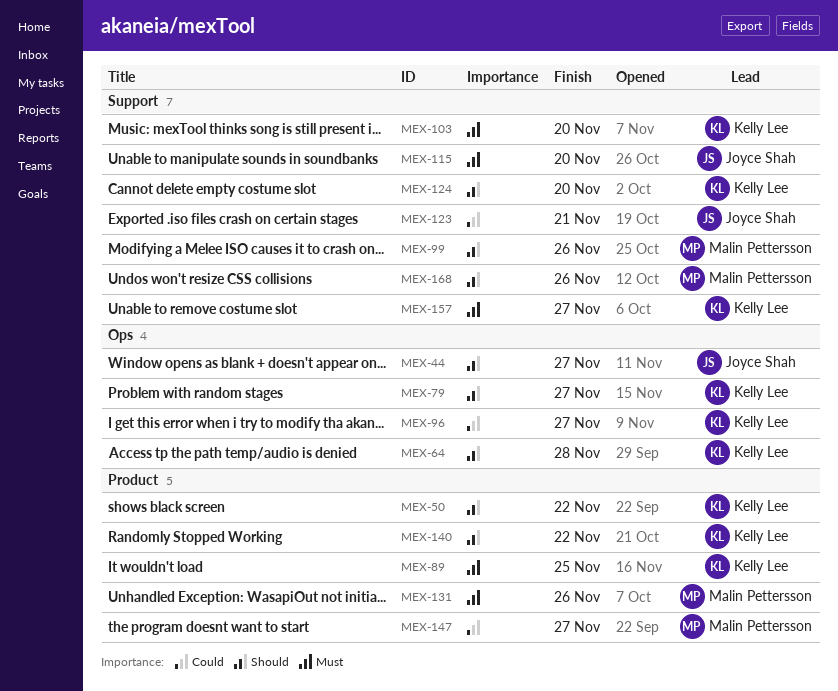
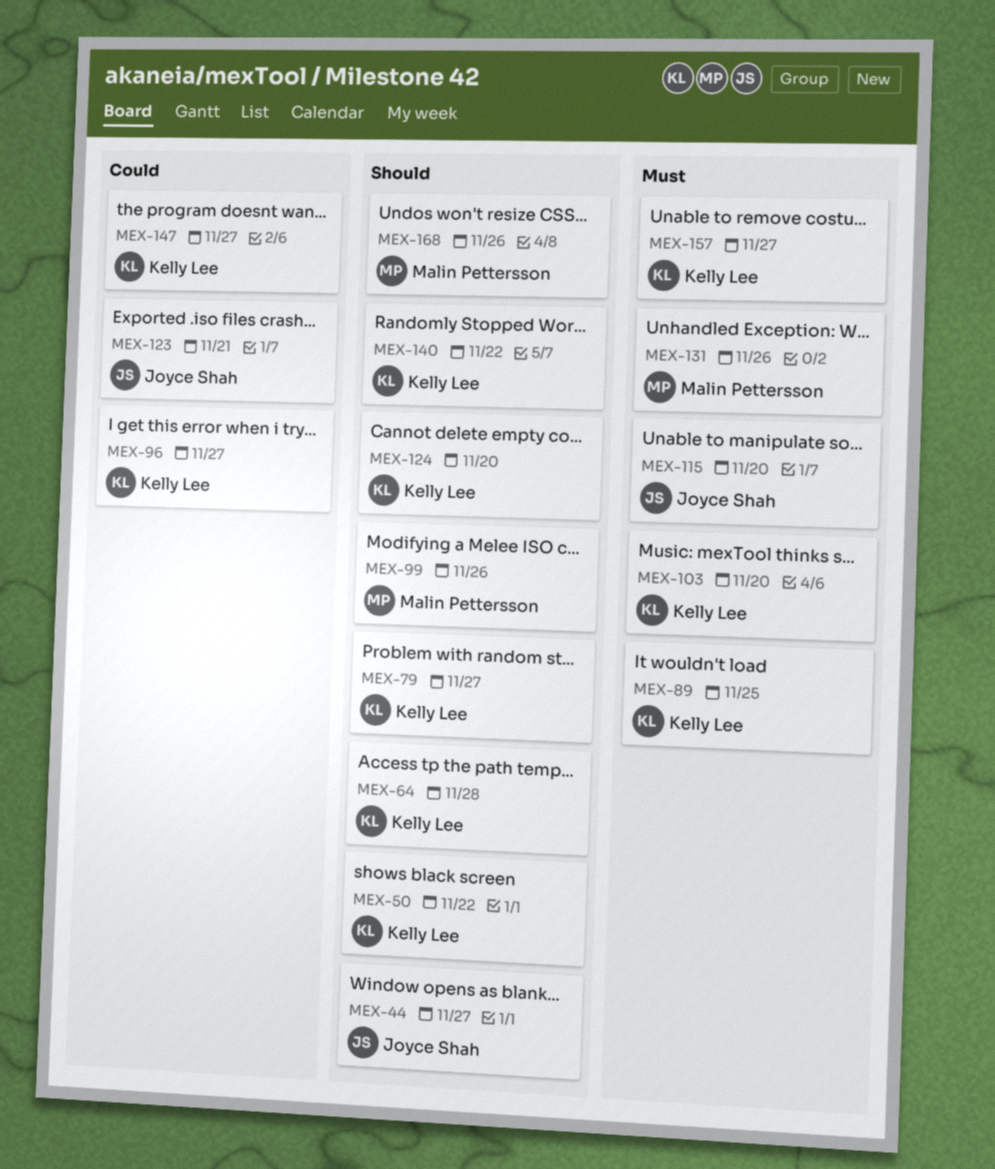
MEX-147, owner: Malin Pettersson -> Kelly Lee

